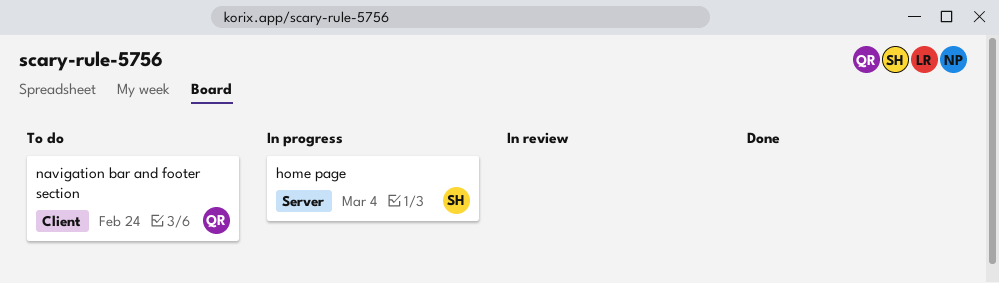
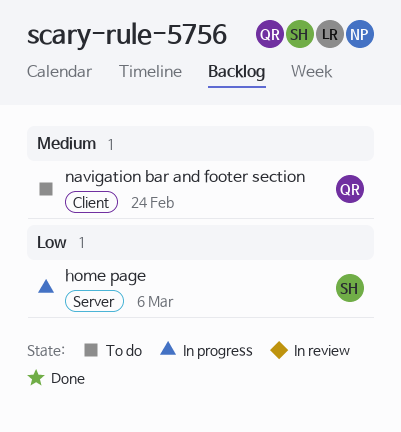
home page, due: Mar 4 -> Mar 6

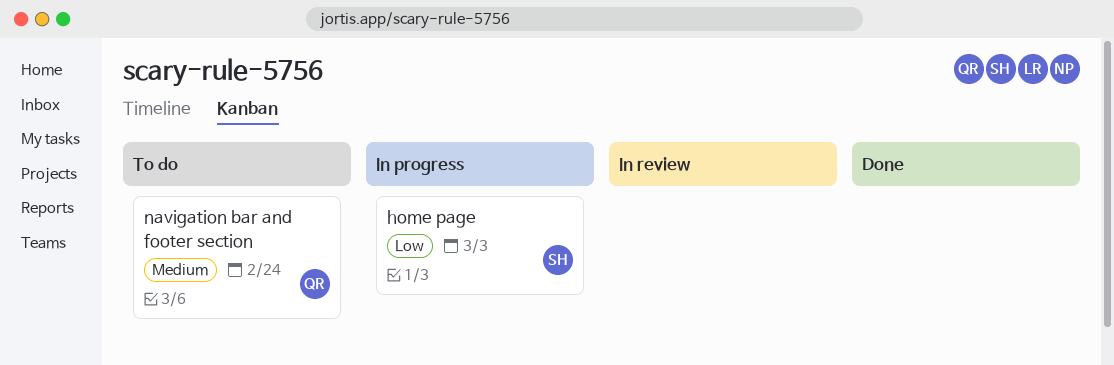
home page, due: Mar 6 -> Mar 3

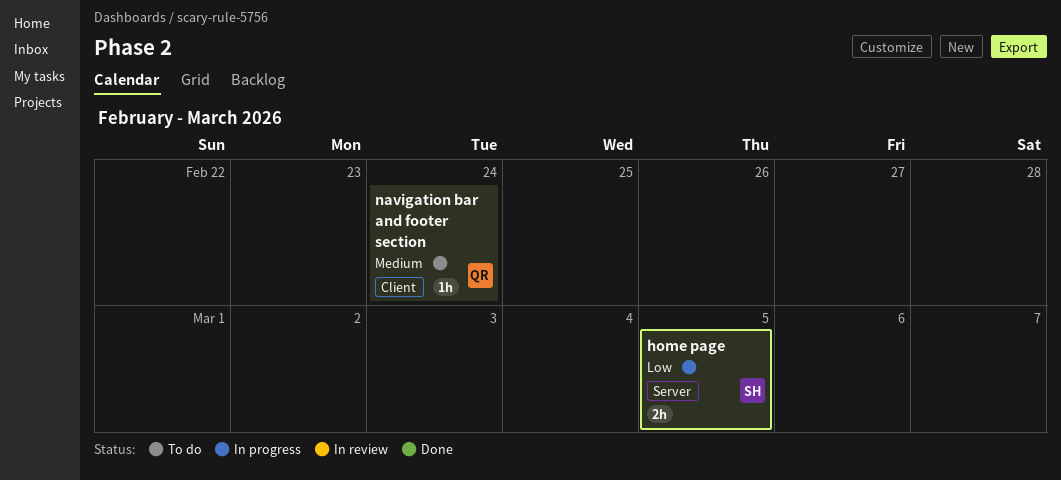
home page, due: Mar 3 -> Mar 5

